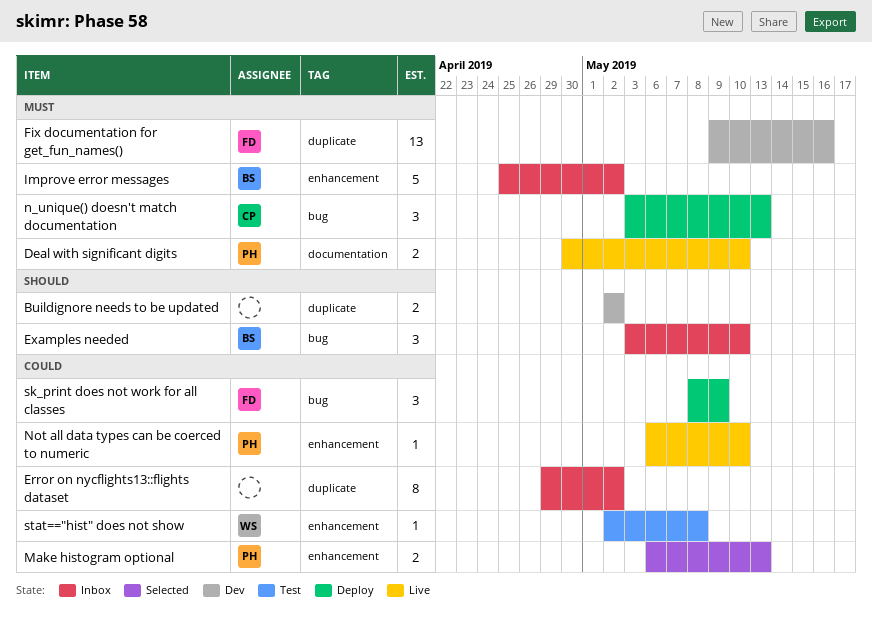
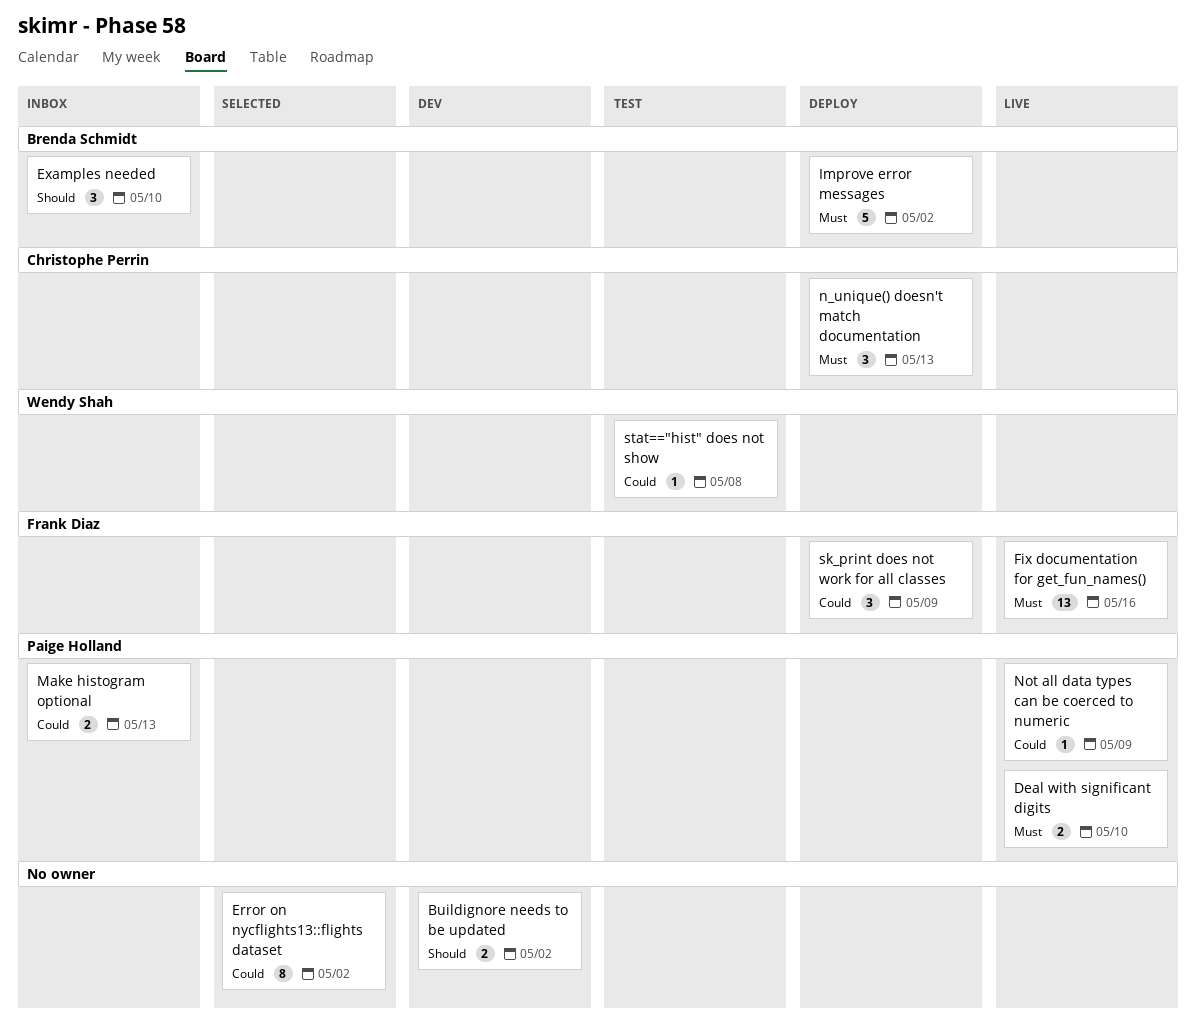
Error on nycflights13::flights dataset, status: Inbox -> Selected
Fix documentation for get_fun_names(), status: Dev -> Live
Improve error messages, status: Inbox -> Deploy
Make histogram optional, status: Selected -> Inbox
Not all data types can be coerced to numeric, due: May 10 -> May 9

